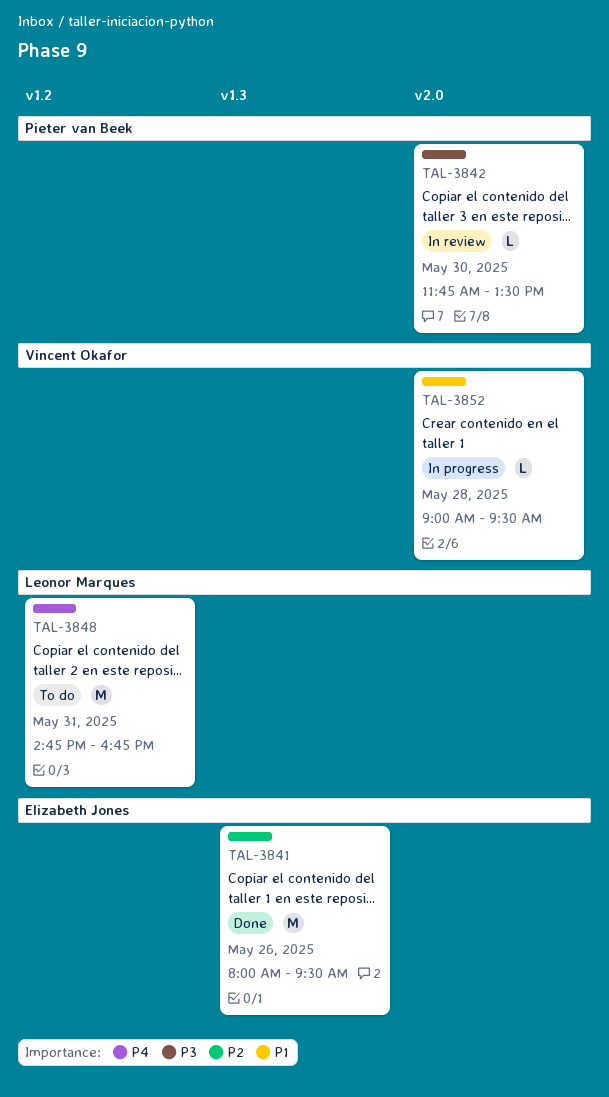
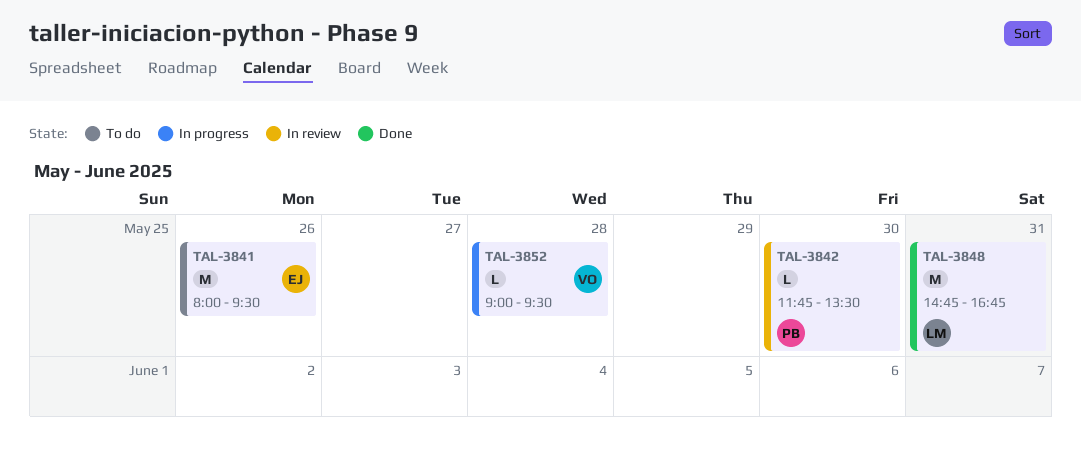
TAL-3841, status: Done -> To do
TAL-3848, status: To do -> Done

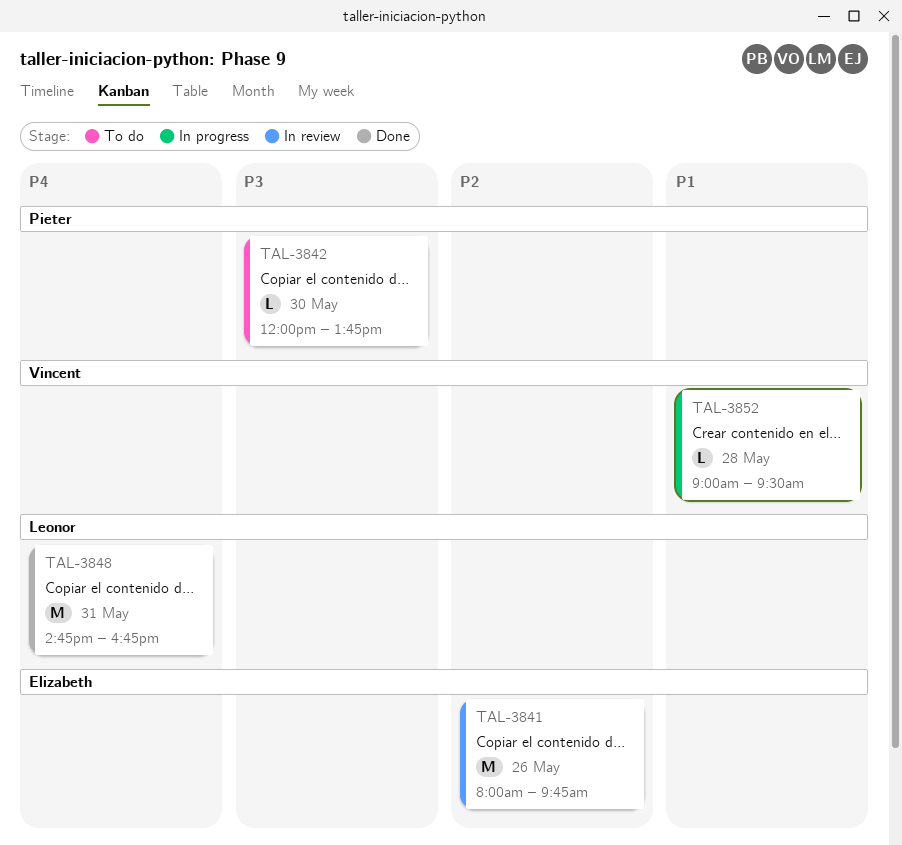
TAL-3841, status: To do -> In review
TAL-3841, ends: 09:30 -> 09:45
TAL-3842, status: In review -> To do
TAL-3842, begins: 11:45 -> 12:00
TAL-3842, ends: 13:30 -> 13:45

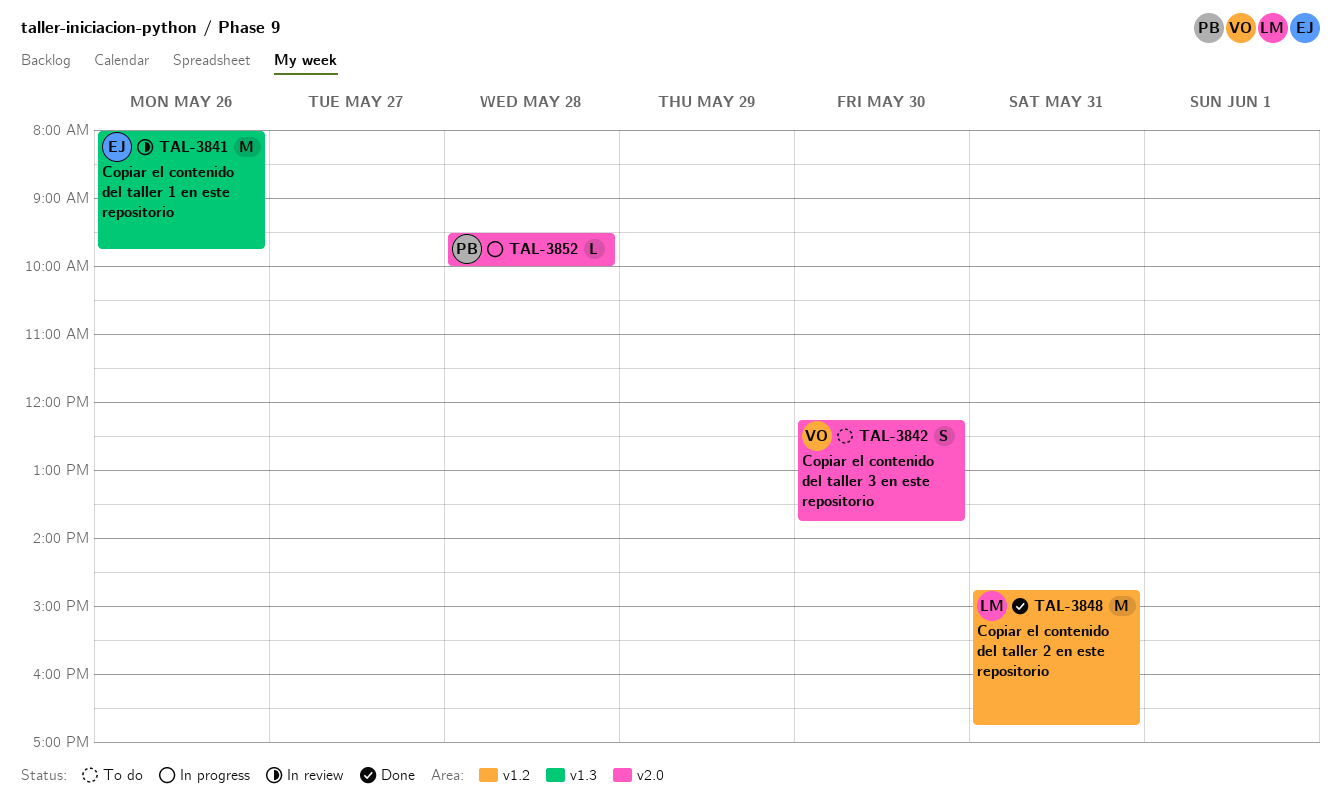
TAL-3842, owner: Pieter -> Vincent
TAL-3842, estimate: L -> S
TAL-3842, begins: 12:00 -> 12:15
TAL-3852, owner: Vincent -> Pieter
TAL-3852, begins: 09:00 -> 09:30
TAL-3852, ends: 09:30 -> 10:00

